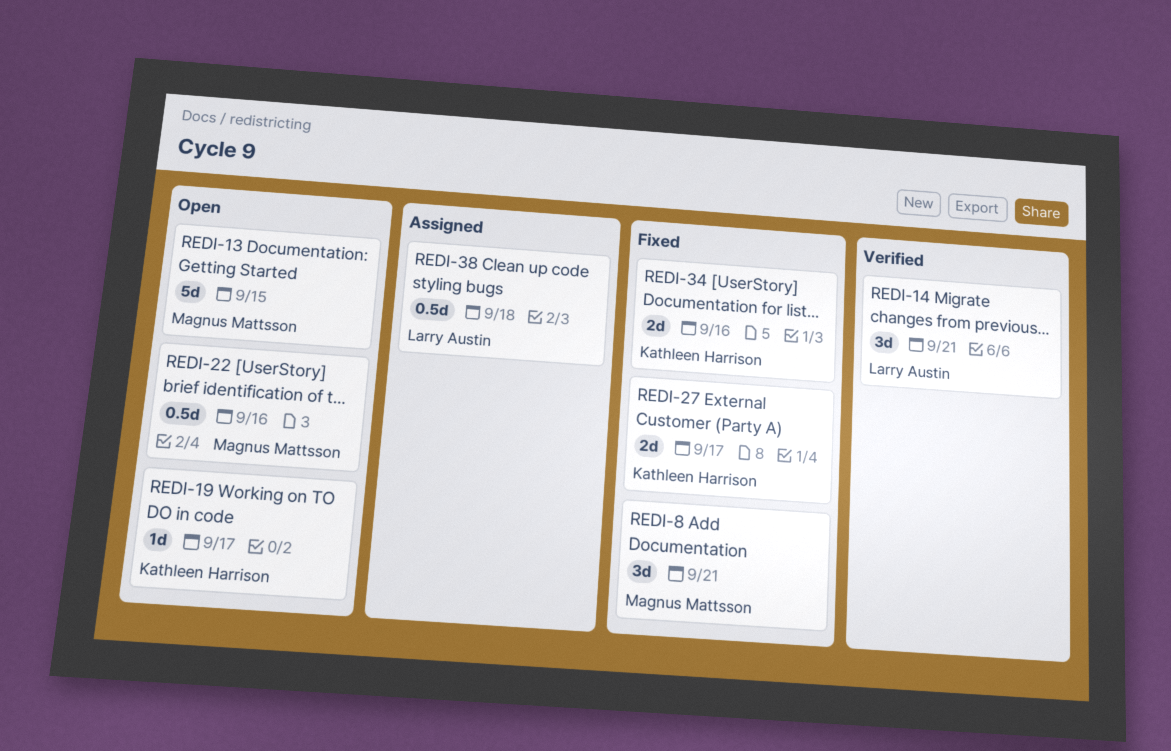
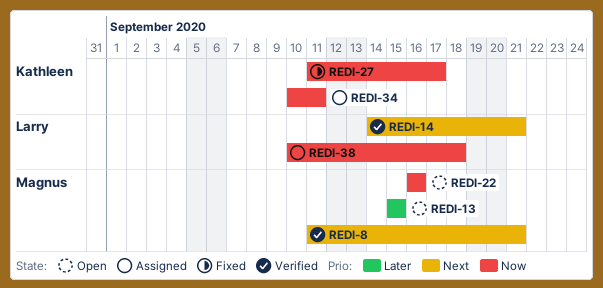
REDI-8, status: Fixed -> Verified
REDI-19: present -> none
REDI-34, status: Fixed -> Assigned
REDI-34, due: Sep 16 -> Sep 11

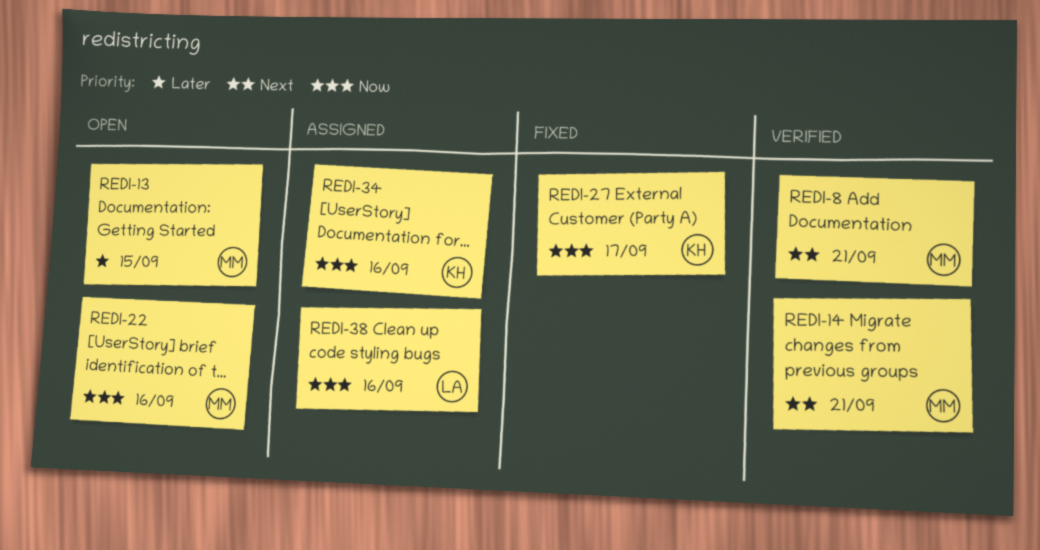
REDI-14, owner: Larry -> Magnus
REDI-34, due: Sep 11 -> Sep 16
REDI-38, due: Sep 18 -> Sep 16

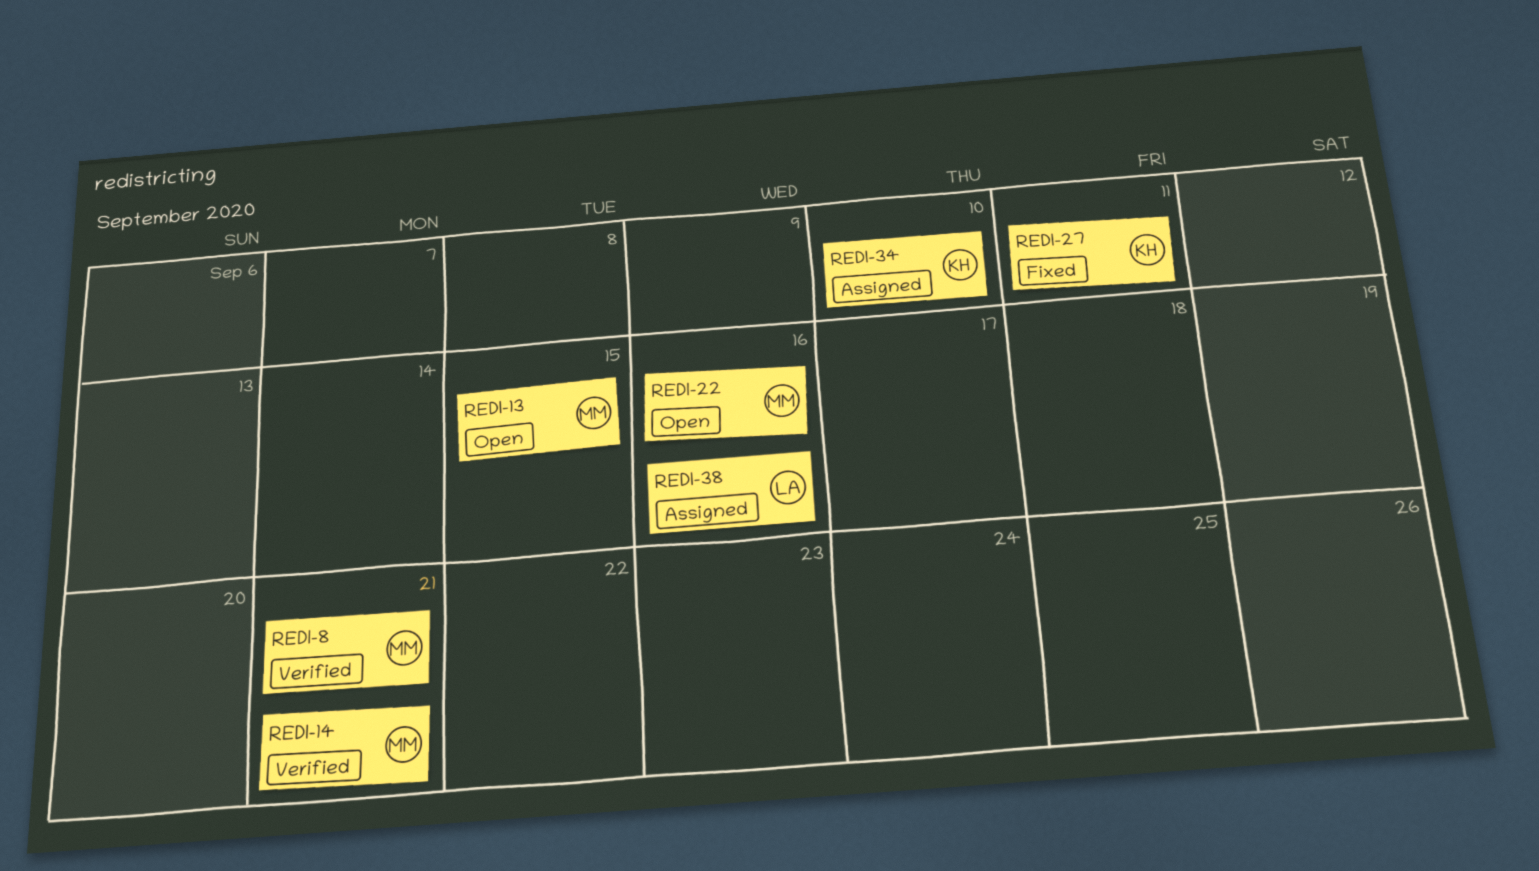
REDI-27, due: Sep 17 -> Sep 11
REDI-34, due: Sep 16 -> Sep 10

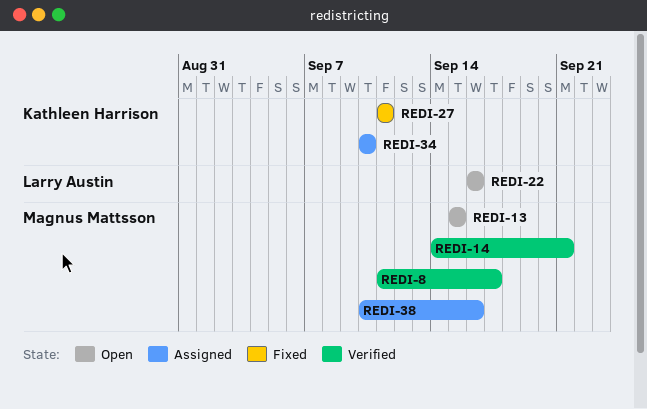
REDI-8, due: Sep 21 -> Sep 17
REDI-22, owner: Magnus Mattsson -> Larry Austin
REDI-38, owner: Larry Austin -> Magnus Mattsson

